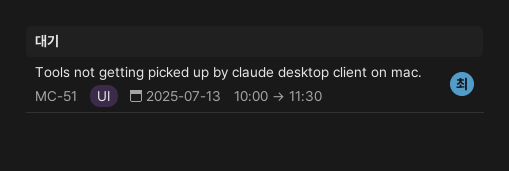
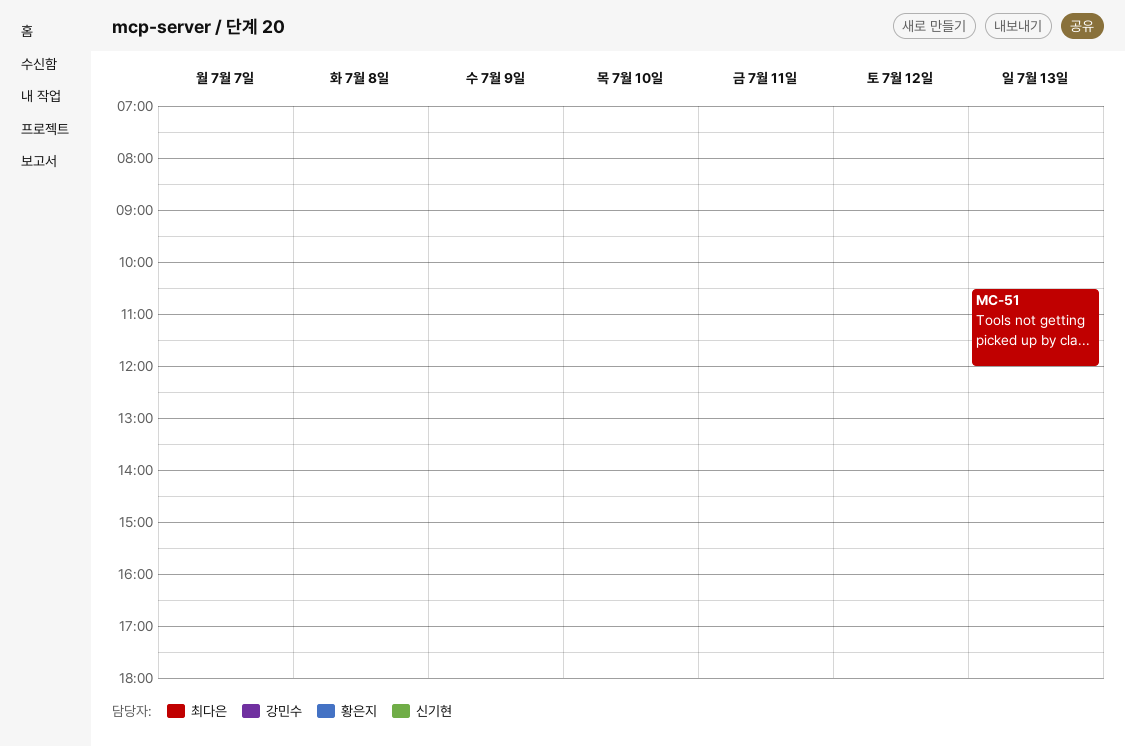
MC-51, begins: 10:00 -> 10:30
MC-51, ends: 11:30 -> 12:00

